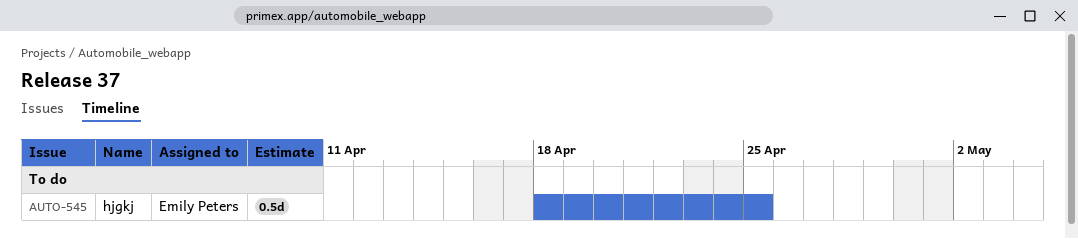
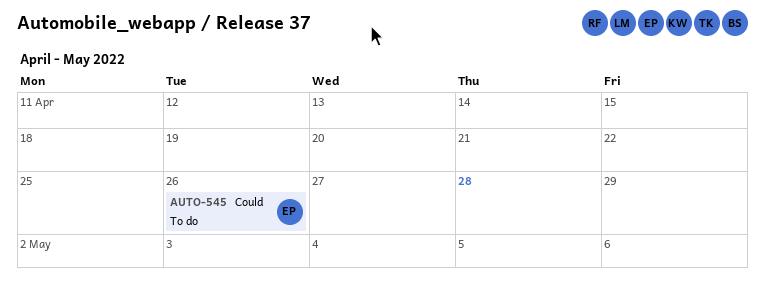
AUTO-545, due: Apr 25 -> Apr 26

